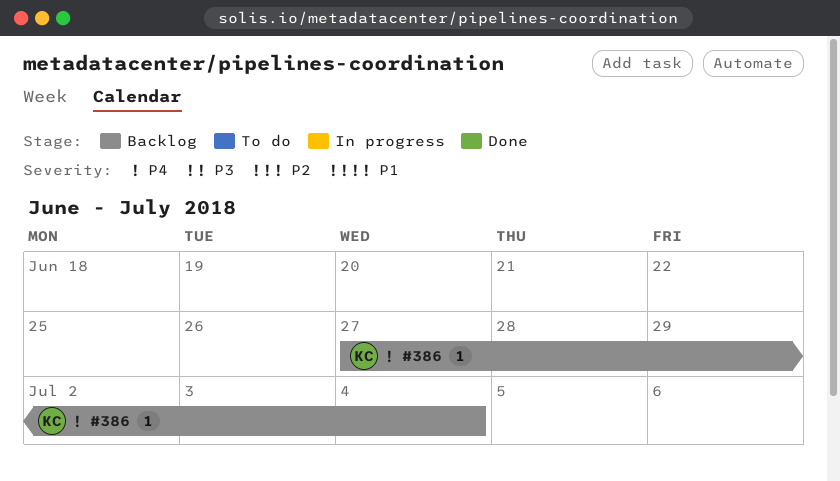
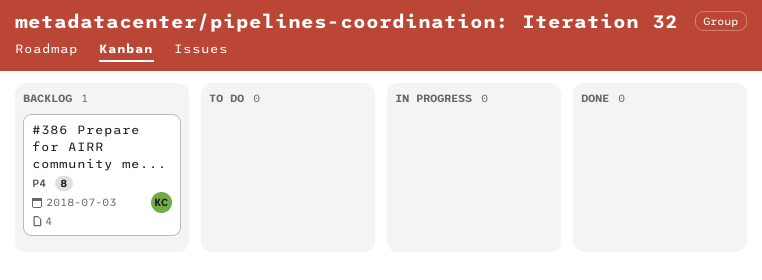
#386, estimate: 1 -> 8
#386, due: Jul 4 -> Jul 3

